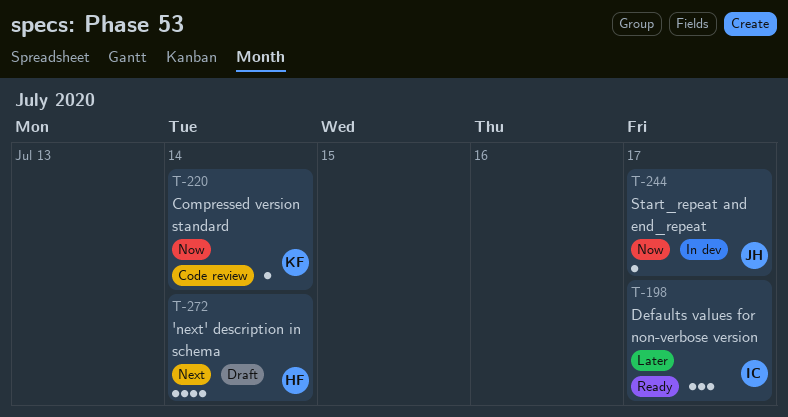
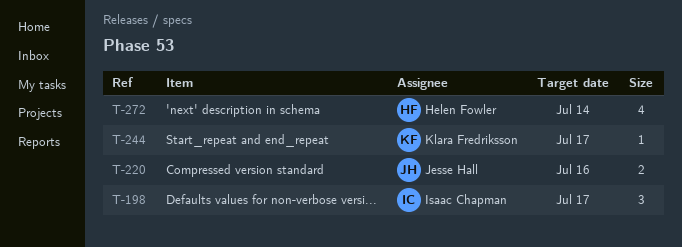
T-220, owner: Klara Fredriksson -> Jesse Hall
T-220, estimate: 1 -> 2
T-220, due: Jul 14 -> Jul 16
T-244, owner: Jesse Hall -> Klara Fredriksson

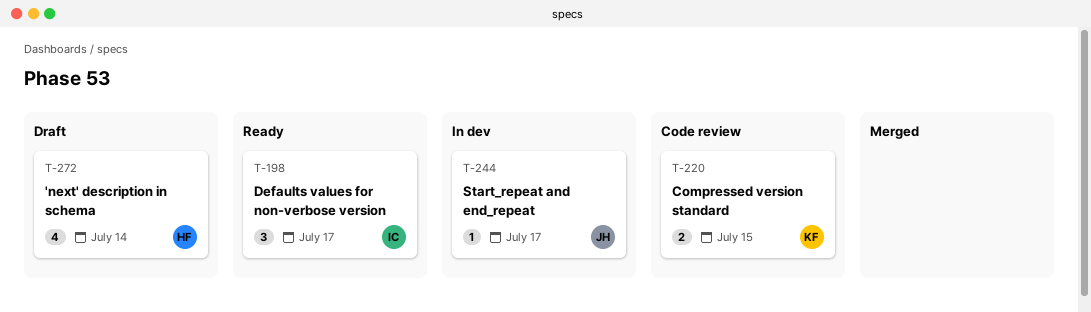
T-220, owner: Jesse Hall -> Klara Fredriksson
T-220, due: Jul 16 -> Jul 15
T-244, owner: Klara Fredriksson -> Jesse Hall

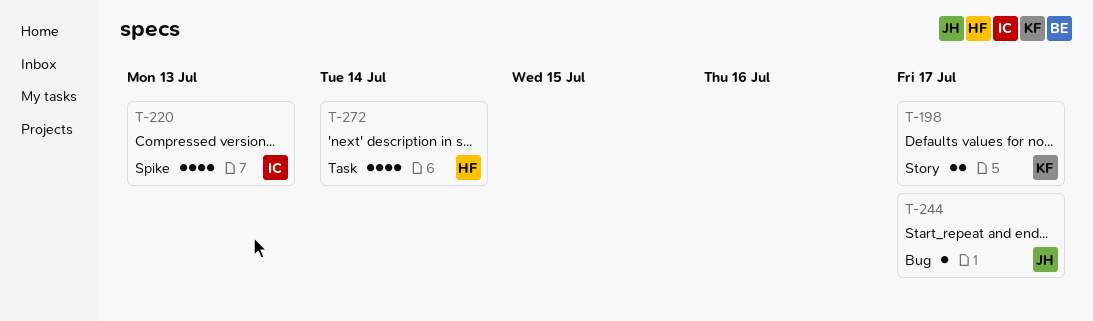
T-198, owner: IC -> KF
T-198, estimate: 3 -> 2
T-220, owner: KF -> IC
T-220, estimate: 2 -> 4
T-220, due: Jul 15 -> Jul 13

